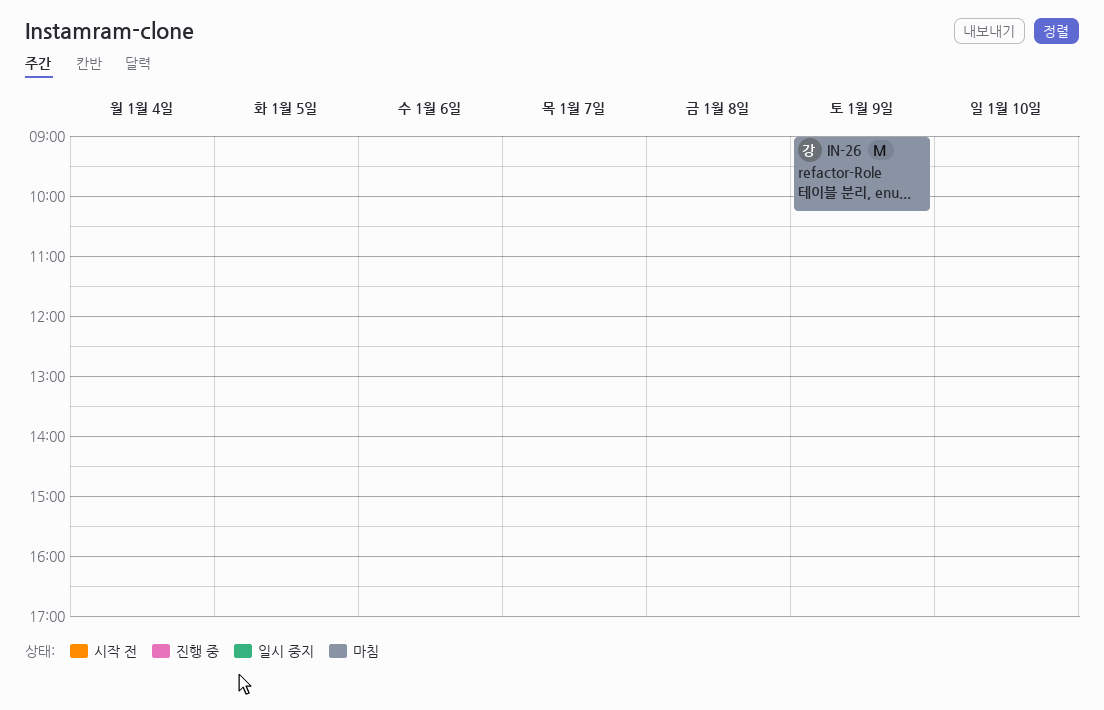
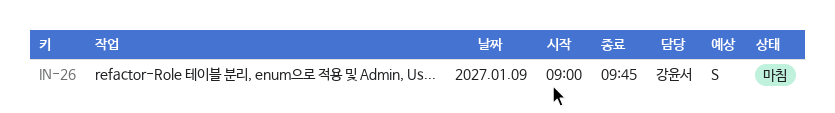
IN-26, estimate: M -> S
IN-26, ends: 10:15 -> 09:45

